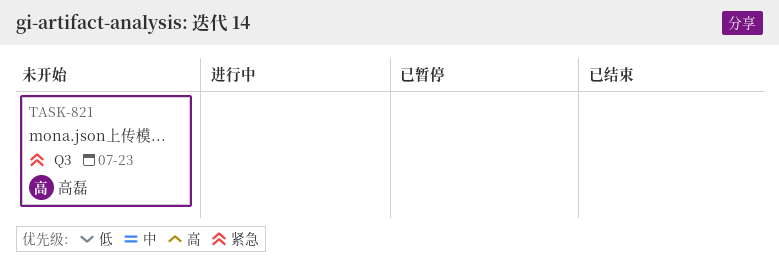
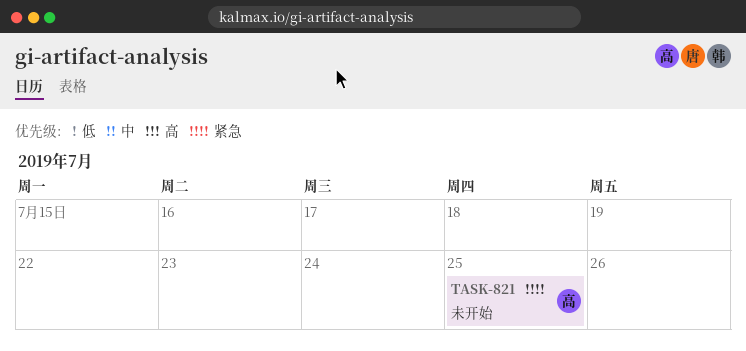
TASK-821, due: Jul 23 -> Jul 25

